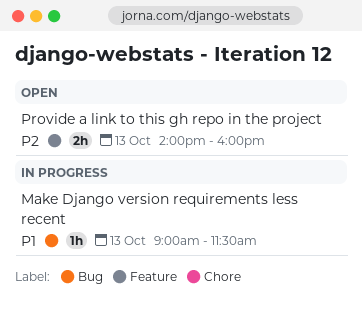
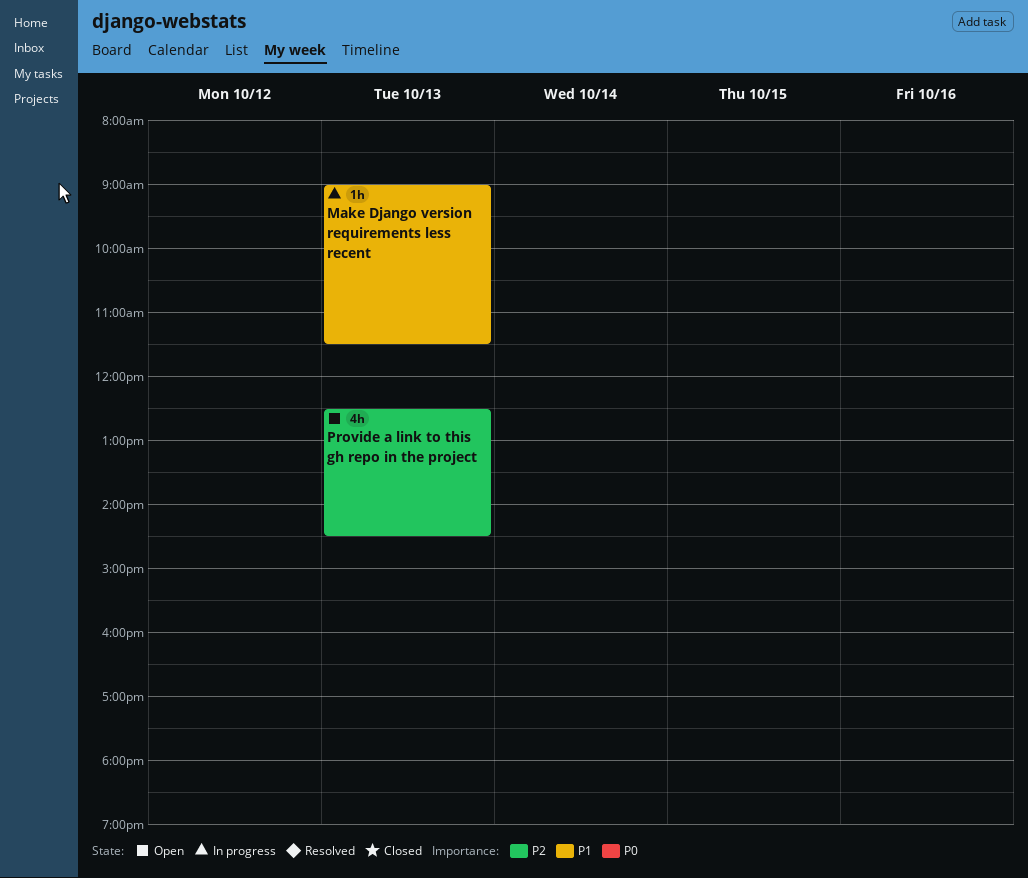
Provide a link to this gh repo in the project, estimate: 2h -> 4h
Provide a link to this gh repo in the project, begins: 14:00 -> 12:30
Provide a link to this gh repo in the project, ends: 16:00 -> 14:30

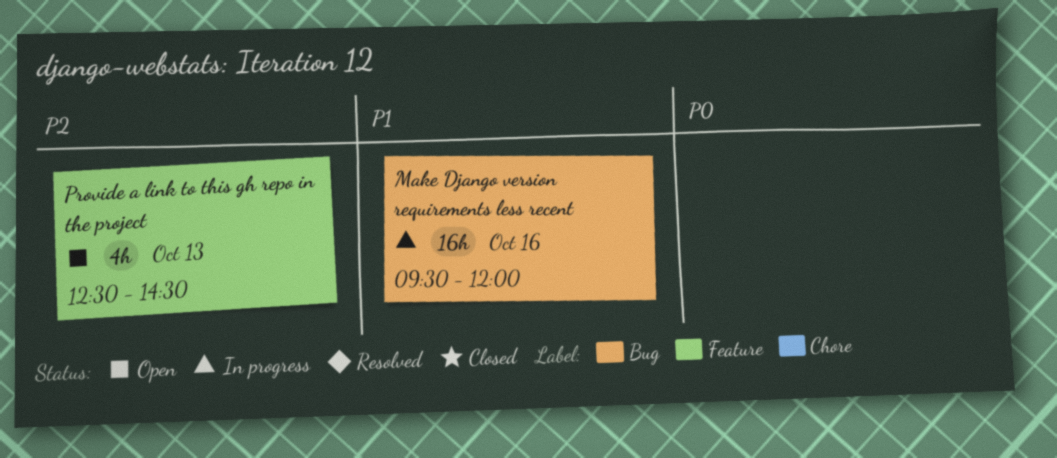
Make Django version requirements less recent, estimate: 1h -> 16h
Make Django version requirements less recent, day: Oct 13 -> Oct 16
Make Django version requirements less recent, begins: 09:00 -> 09:30
Make Django version requirements less recent, ends: 11:30 -> 12:00

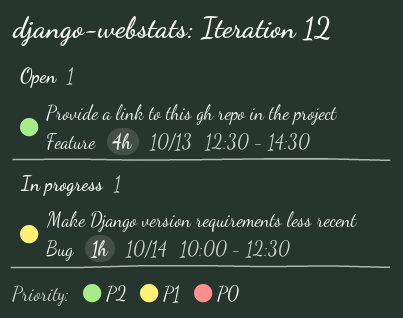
Make Django version requirements less recent, estimate: 16h -> 1h
Make Django version requirements less recent, day: Oct 16 -> Oct 14
Make Django version requirements less recent, begins: 09:30 -> 10:00
Make Django version requirements less recent, ends: 12:00 -> 12:30

